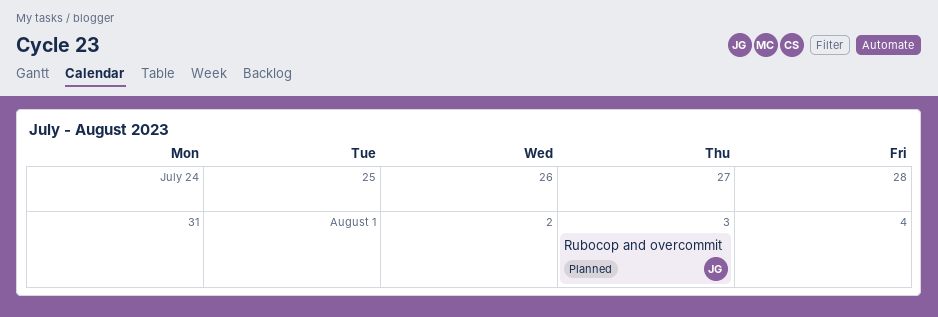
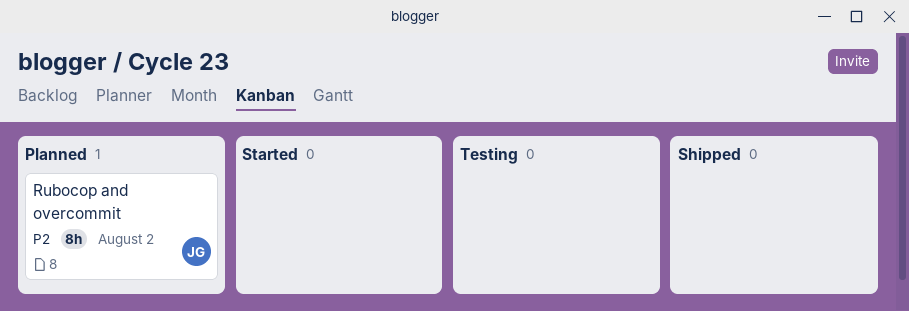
Rubocop and overcommit, due: Aug 3 -> Aug 2

